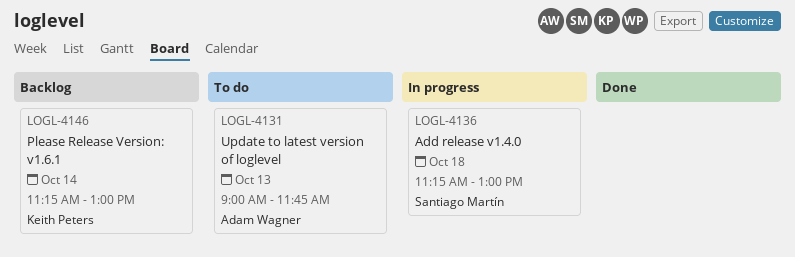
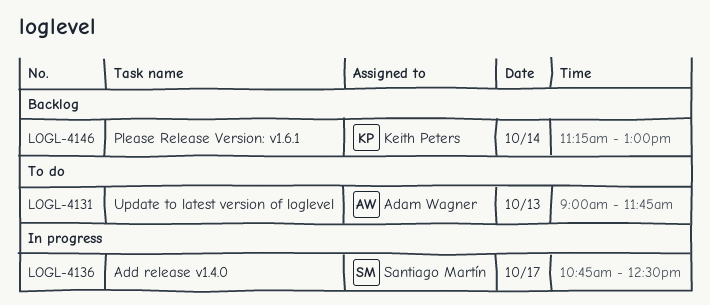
LOGL-4136, day: Oct 18 -> Oct 17
LOGL-4136, begins: 11:15 -> 10:45
LOGL-4136, ends: 13:00 -> 12:30

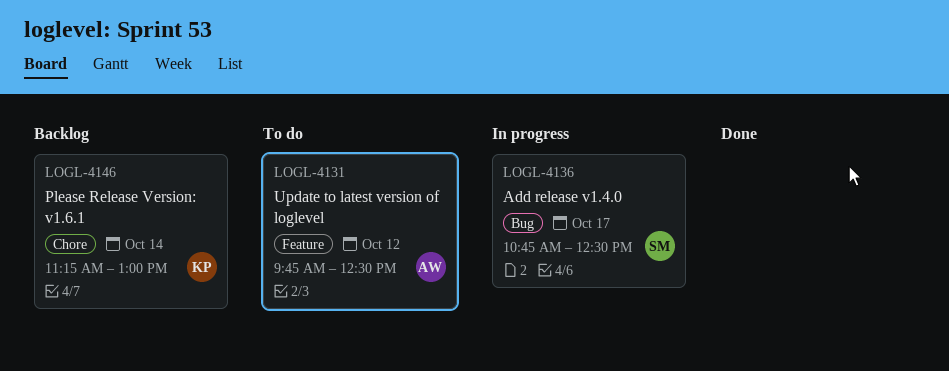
LOGL-4131, day: Oct 13 -> Oct 12
LOGL-4131, begins: 09:00 -> 09:45
LOGL-4131, ends: 11:45 -> 12:30

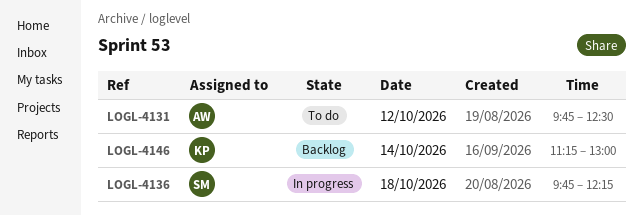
LOGL-4136, day: Oct 17 -> Oct 18
LOGL-4136, begins: 10:45 -> 09:45
LOGL-4136, ends: 12:30 -> 12:15

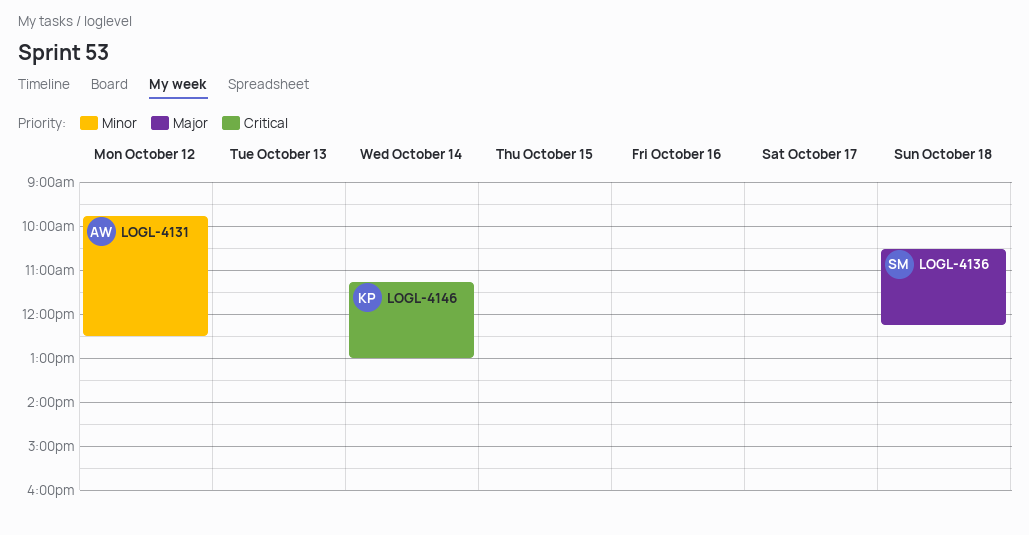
LOGL-4136, begins: 09:45 -> 10:30

